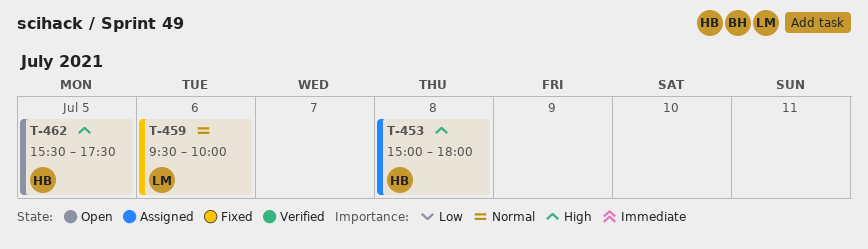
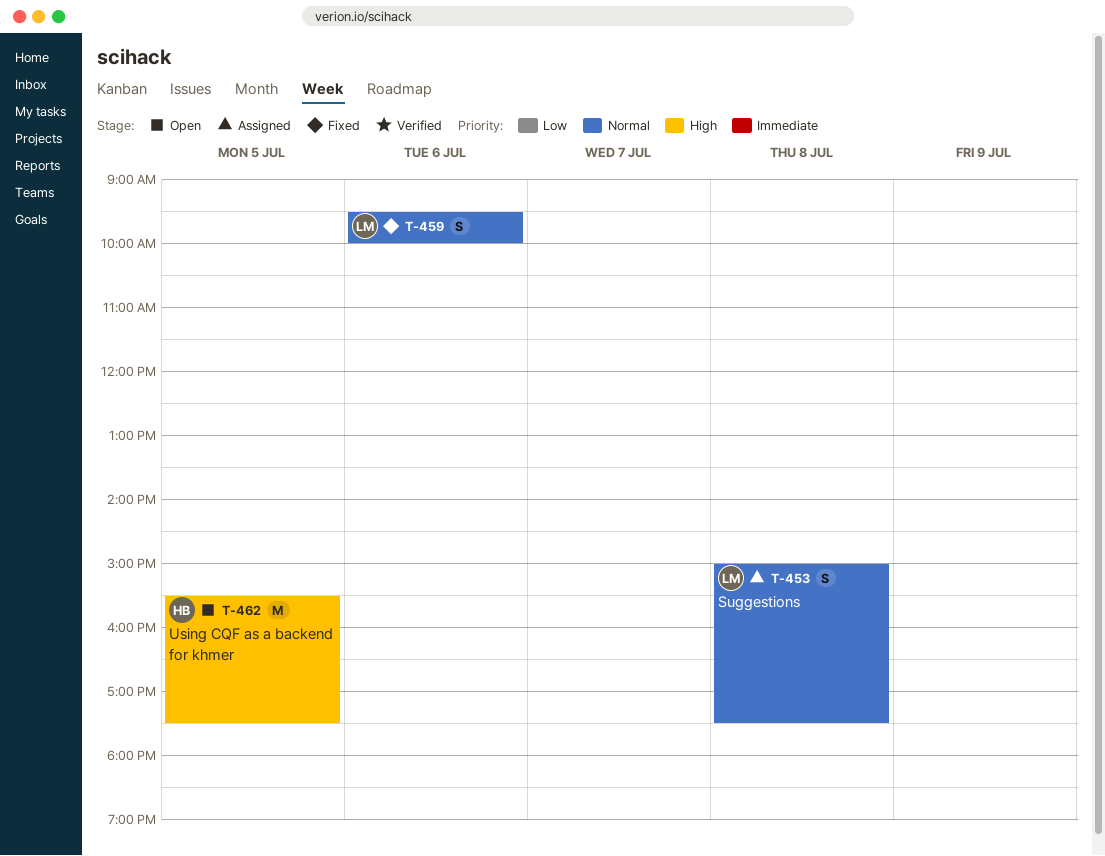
T-453, owner: HB -> LM
T-453, priority: High -> Normal
T-453, ends: 18:00 -> 17:30

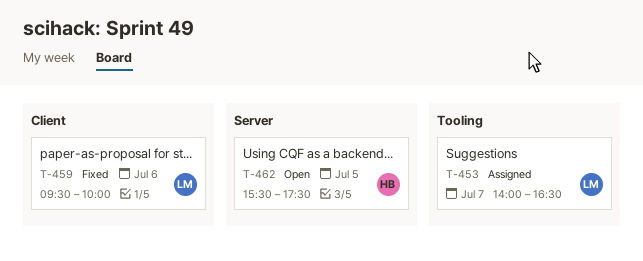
T-453, day: Jul 8 -> Jul 7
T-453, begins: 15:00 -> 14:00
T-453, ends: 17:30 -> 16:30

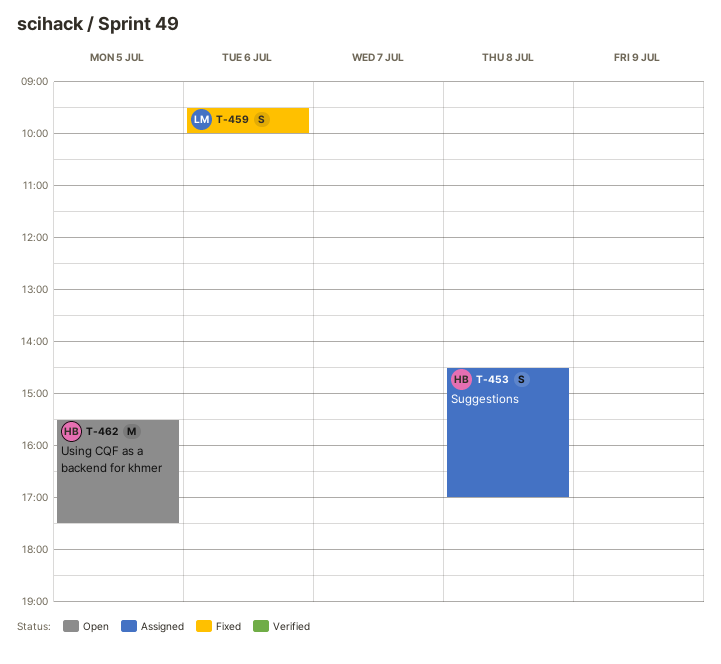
T-453, owner: LM -> HB
T-453, day: Jul 7 -> Jul 8
T-453, begins: 14:00 -> 14:30
T-453, ends: 16:30 -> 17:00

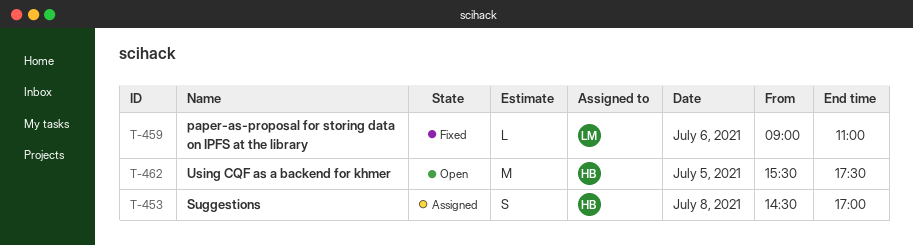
T-459, estimate: S -> L
T-459, begins: 09:30 -> 09:00
T-459, ends: 10:00 -> 11:00

